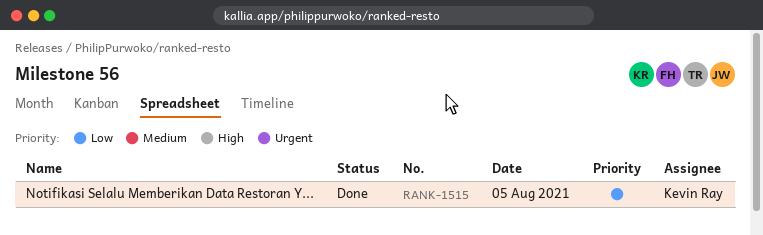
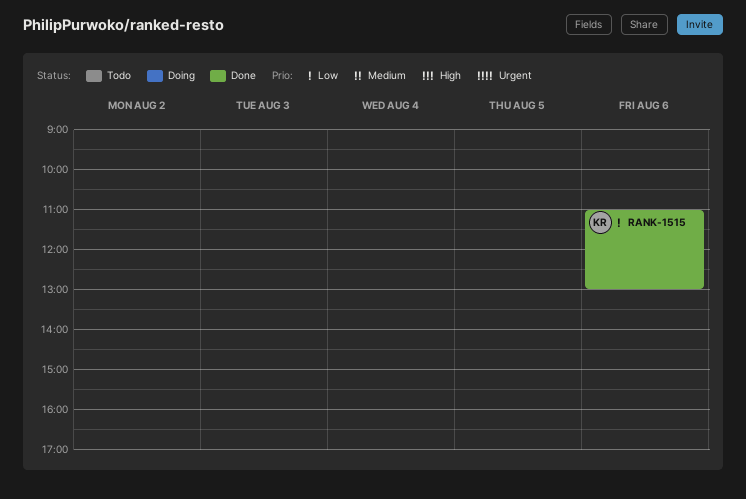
RANK-1515, day: Aug 5 -> Aug 6

